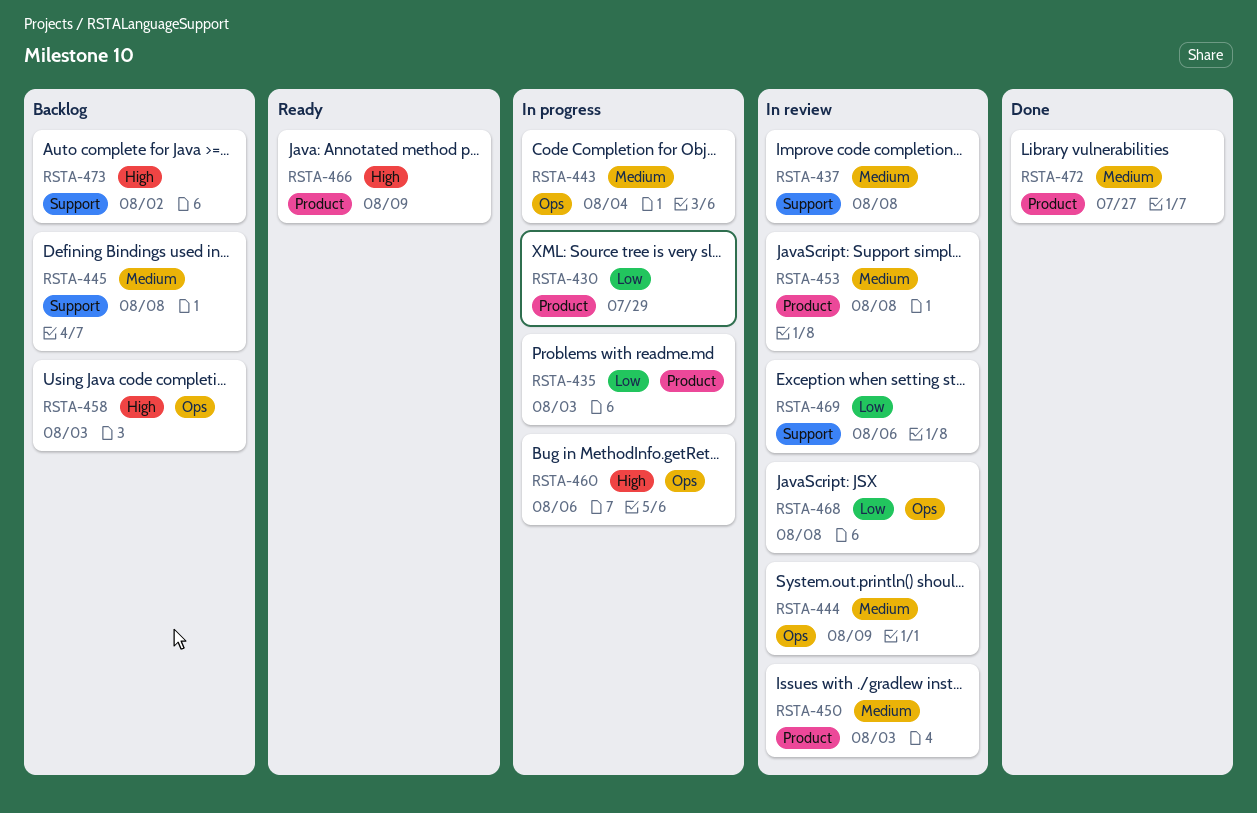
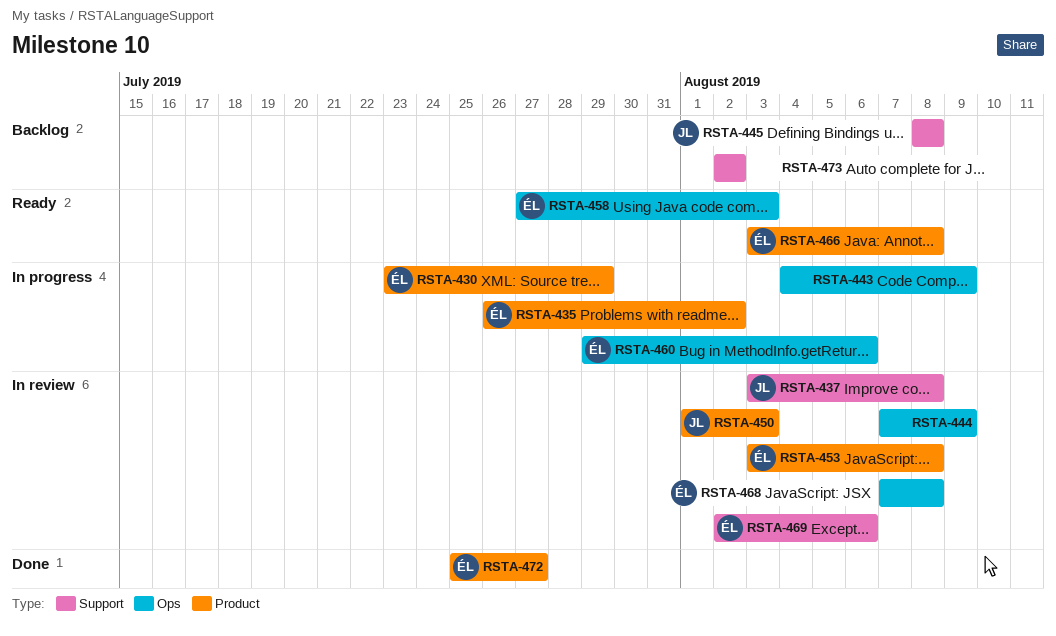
RSTA-435, due: Aug 3 -> Aug 2
RSTA-443, due: Aug 4 -> Aug 9
RSTA-458, status: Backlog -> Ready
RSTA-466, due: Aug 9 -> Aug 8

